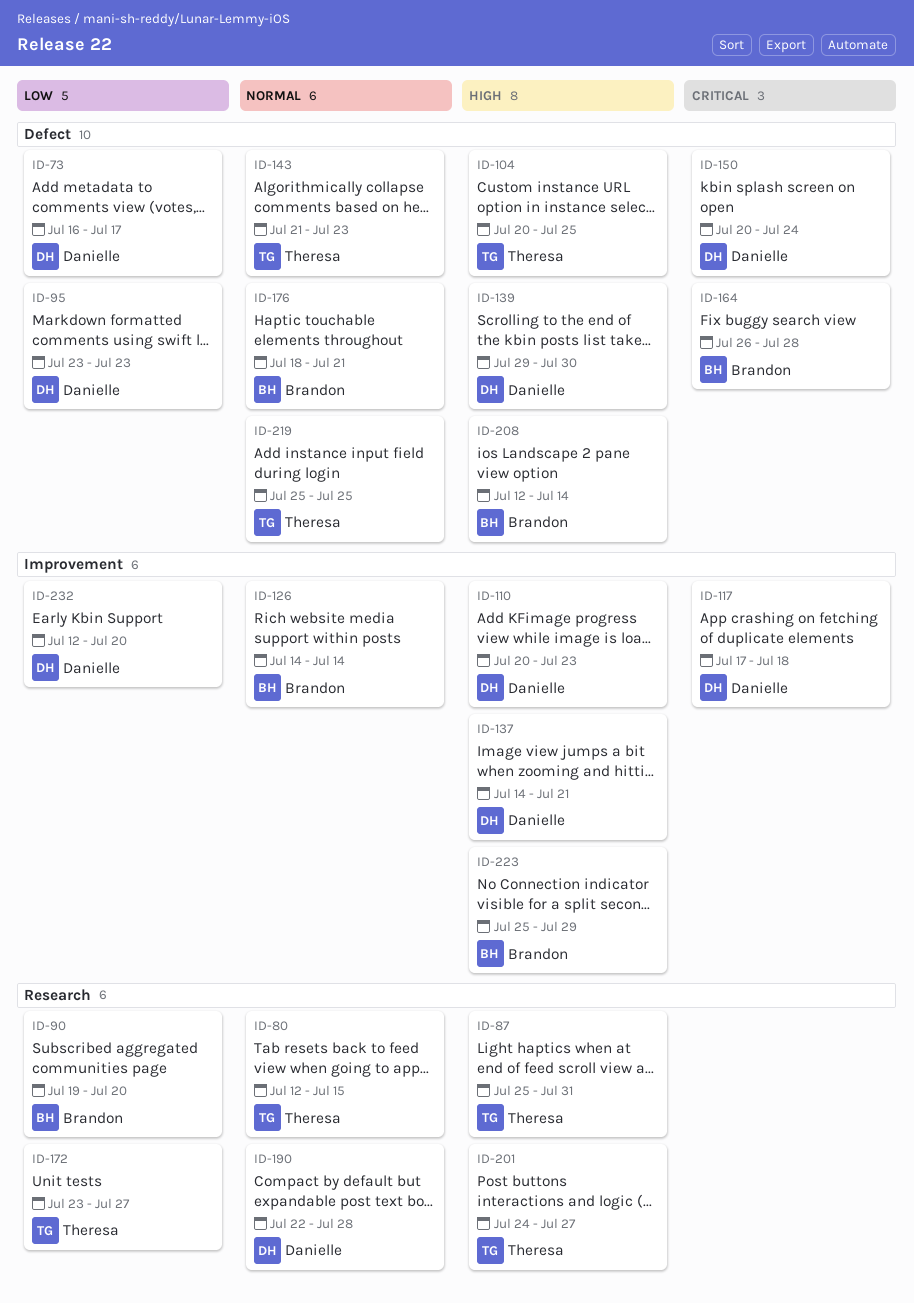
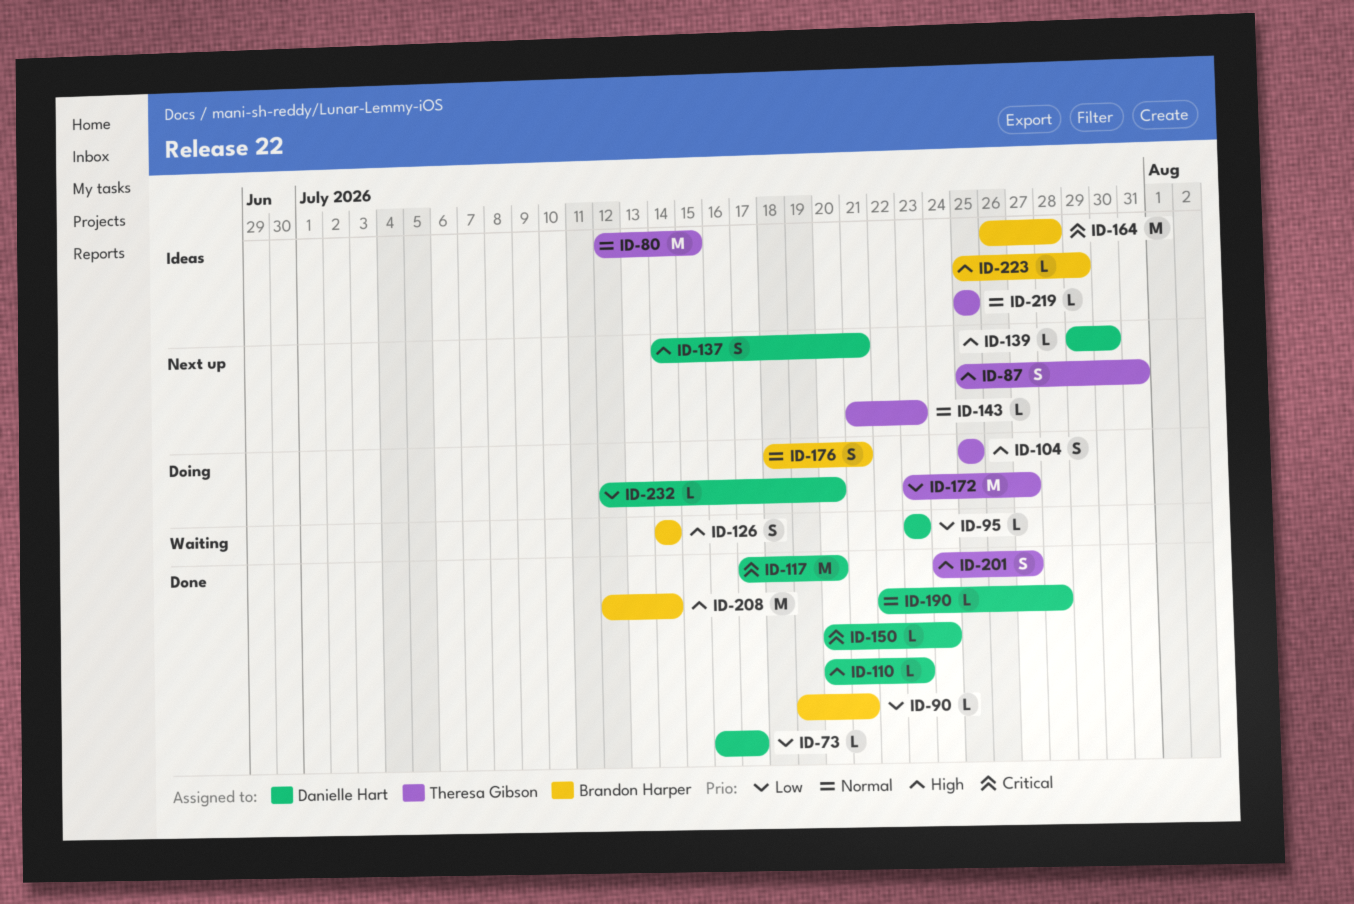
ID-90, due: Jul 20 -> Jul 21
ID-104, start: Jul 20 -> Jul 25
ID-117, due: Jul 18 -> Jul 20
ID-126, priority: Normal -> High

